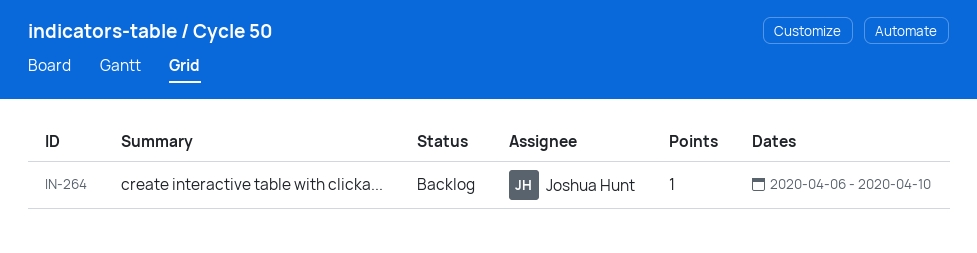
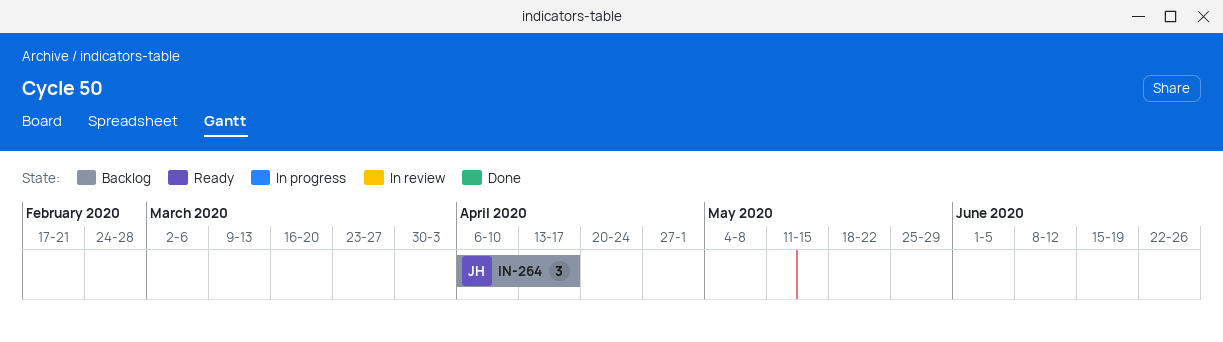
IN-264, estimate: 1 -> 3
IN-264, due: Apr 10 -> Apr 17

